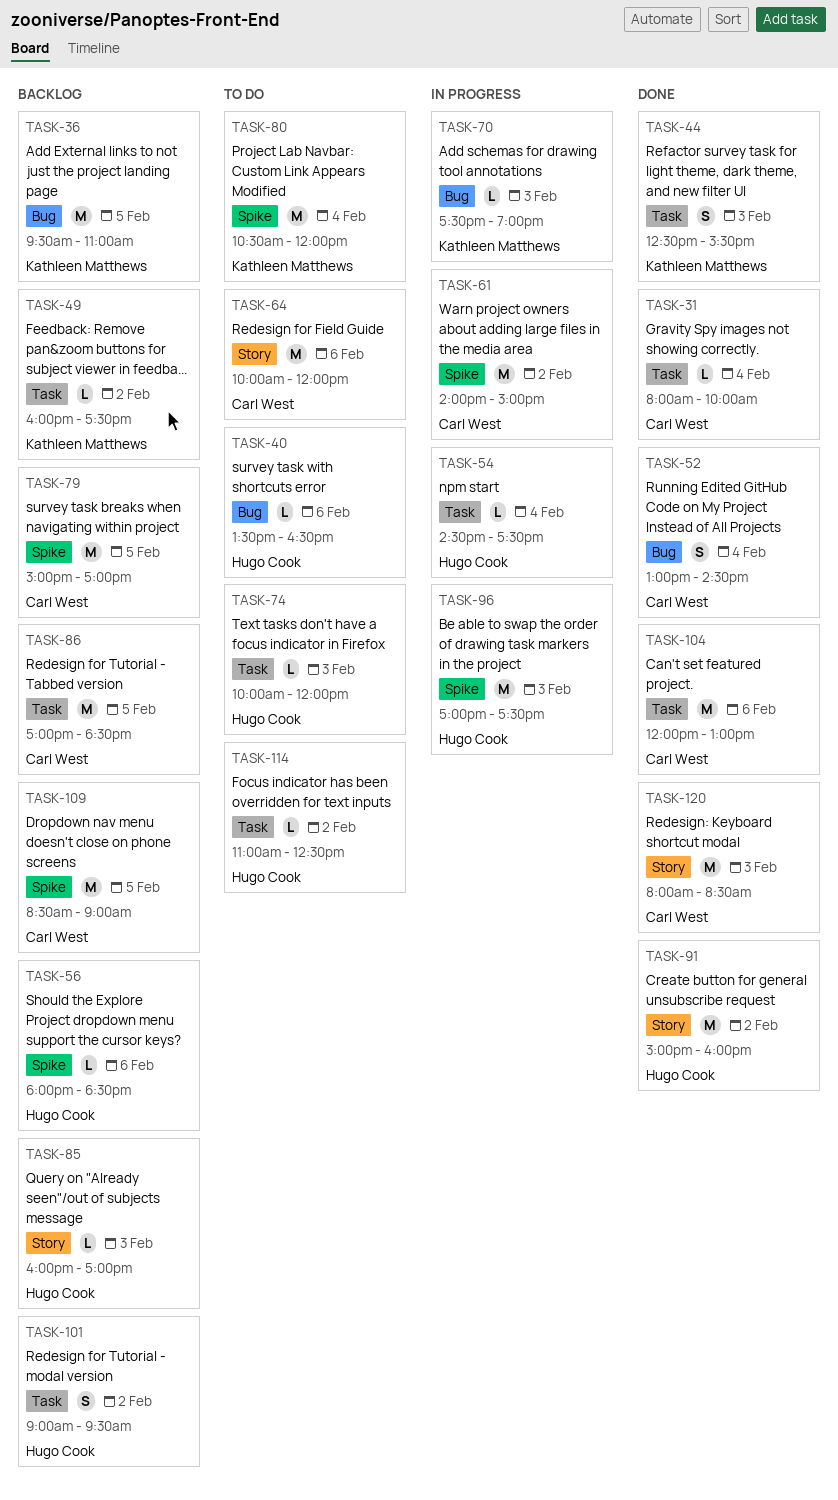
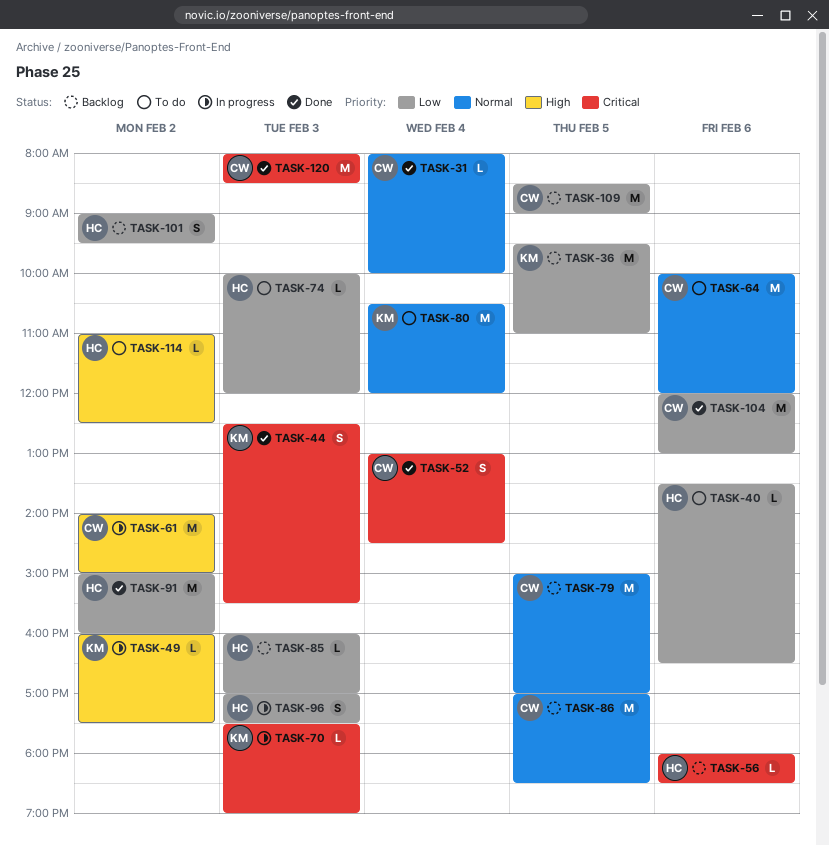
TASK-49, status: Backlog -> In progress
TASK-54: present -> none
TASK-96, estimate: M -> S

